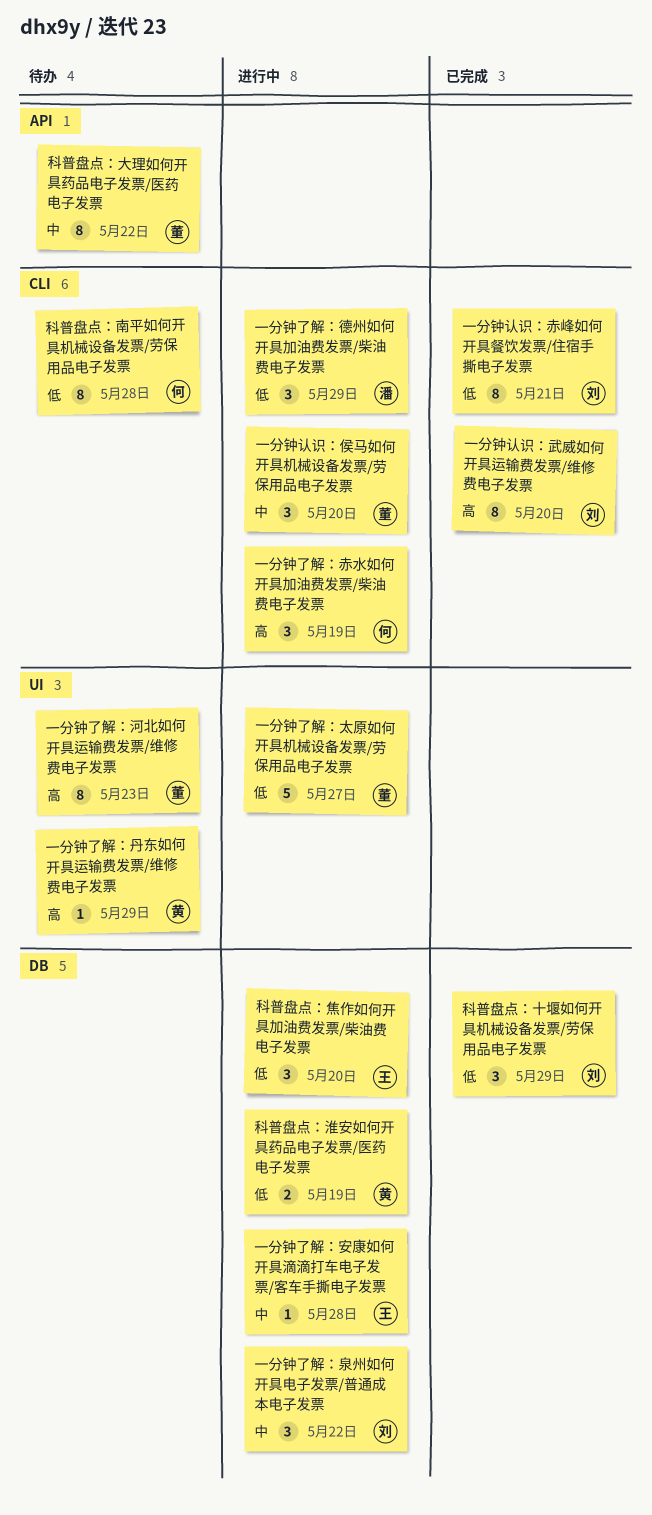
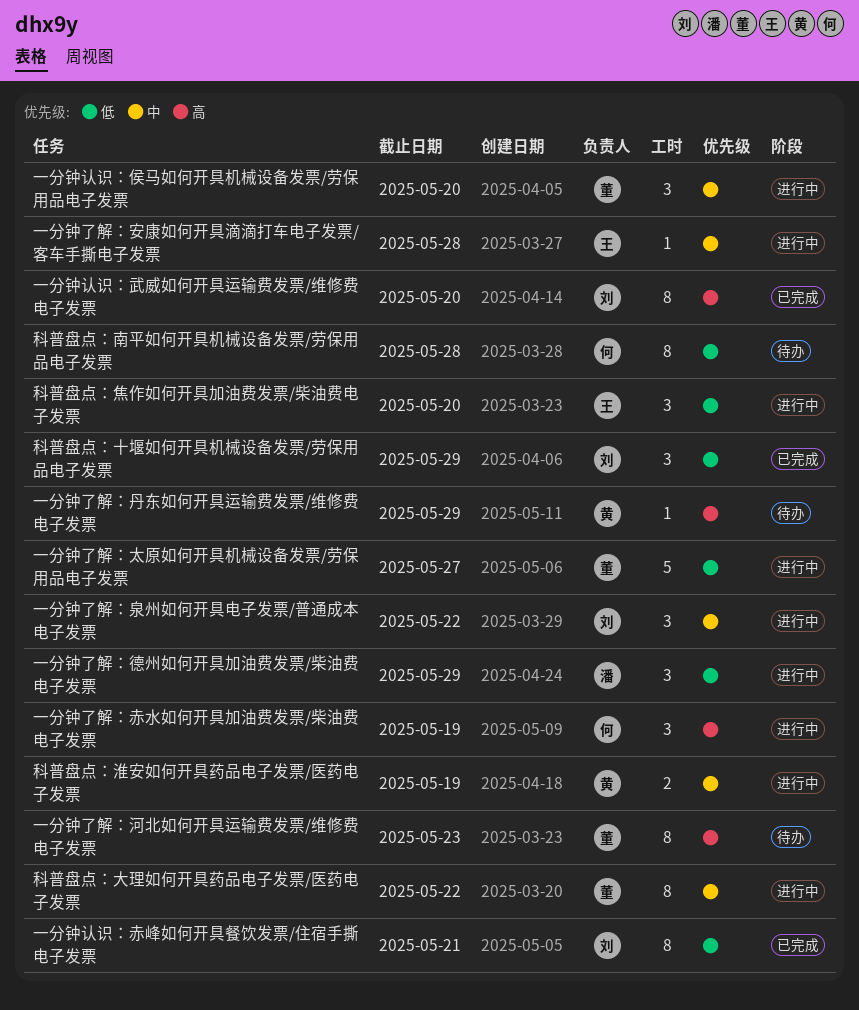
科普盘点：大理如何开具药品电子发票/医药电子发票, status: 待办 -> 进行中
科普盘点：淮安如何开具药品电子发票/医药电子发票, priority: 低 -> 中

